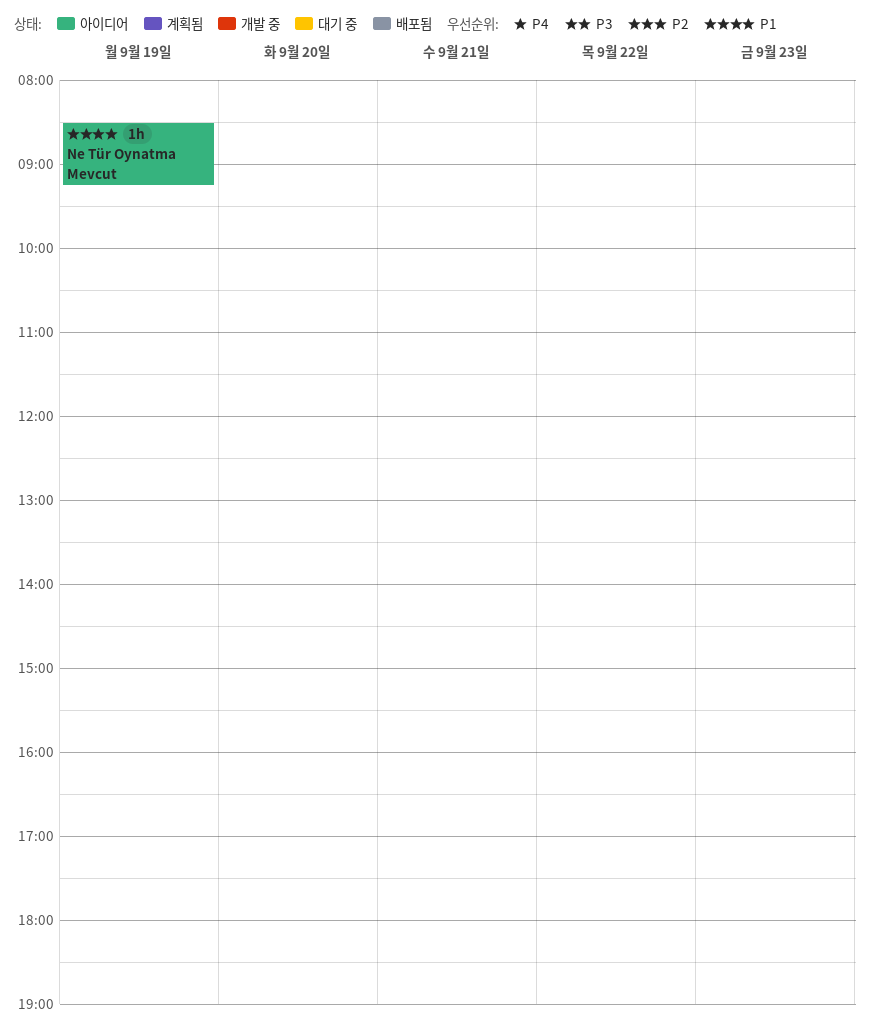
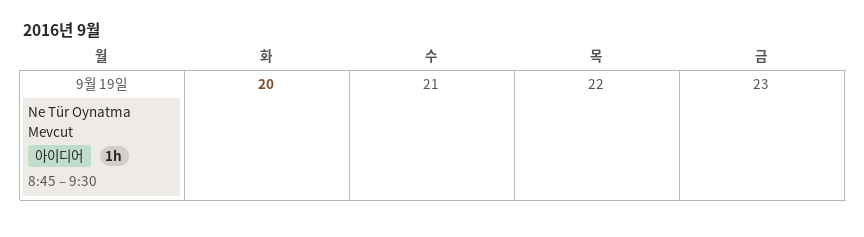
Ne Tür Oynatma Mevcut, begins: 08:30 -> 08:45
Ne Tür Oynatma Mevcut, ends: 09:15 -> 09:30

